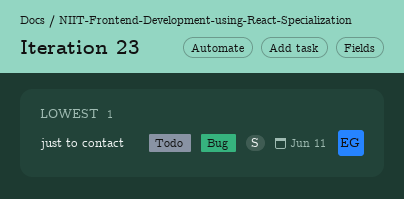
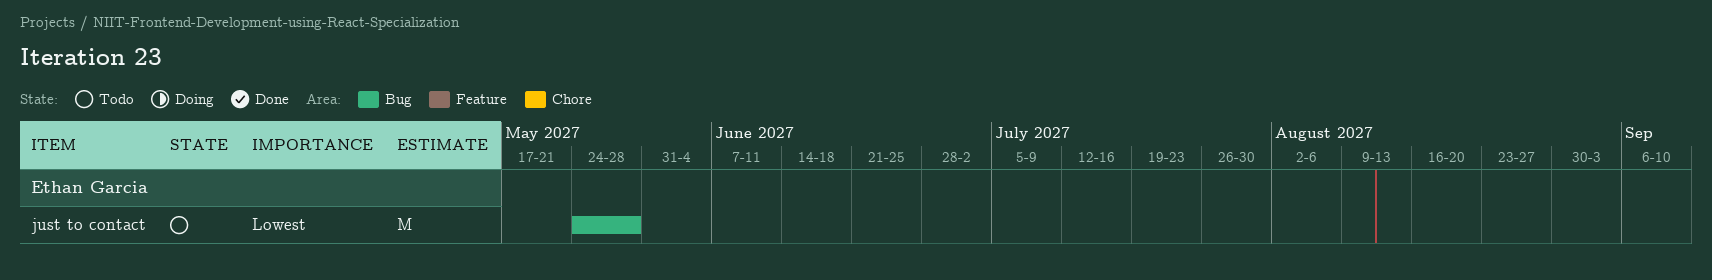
just to contact, estimate: S -> M
just to contact, due: Jun 11 -> May 28

